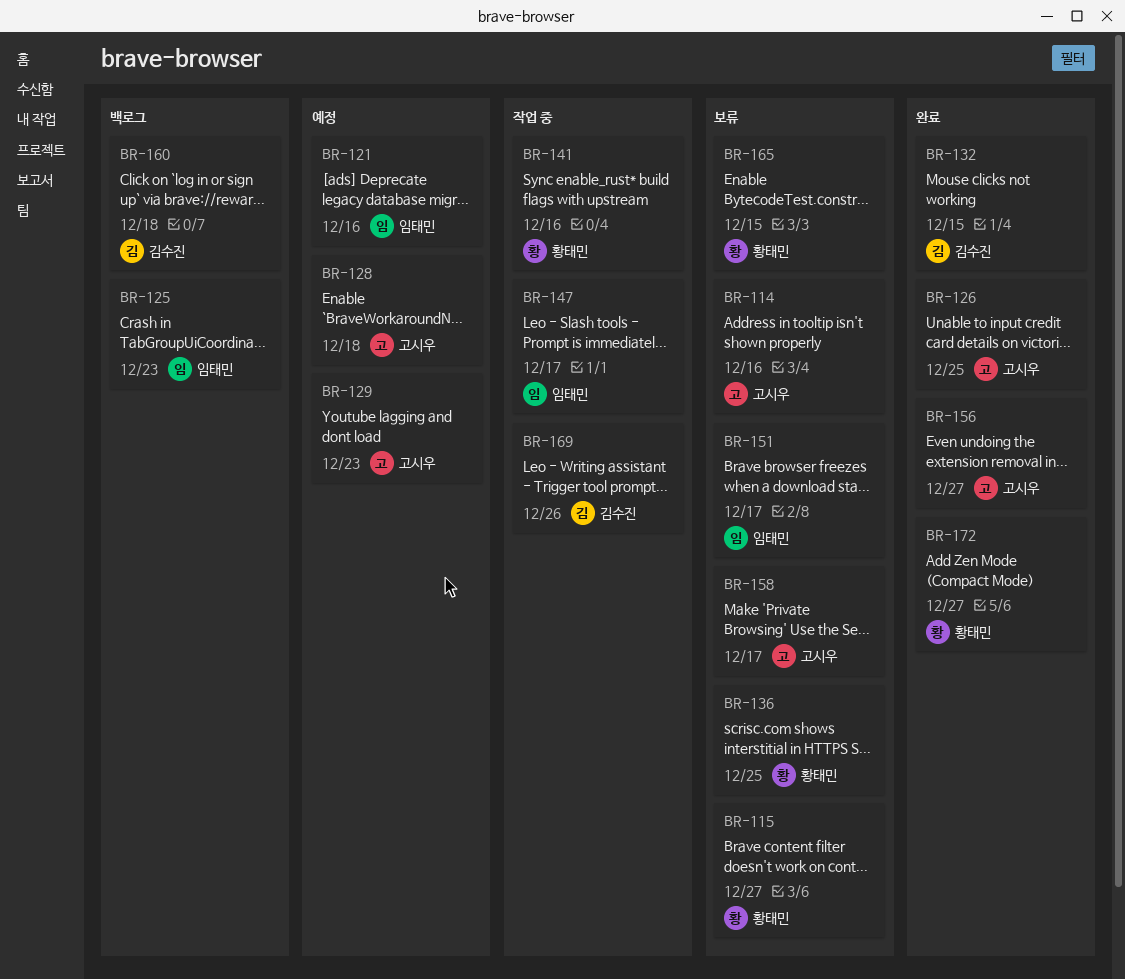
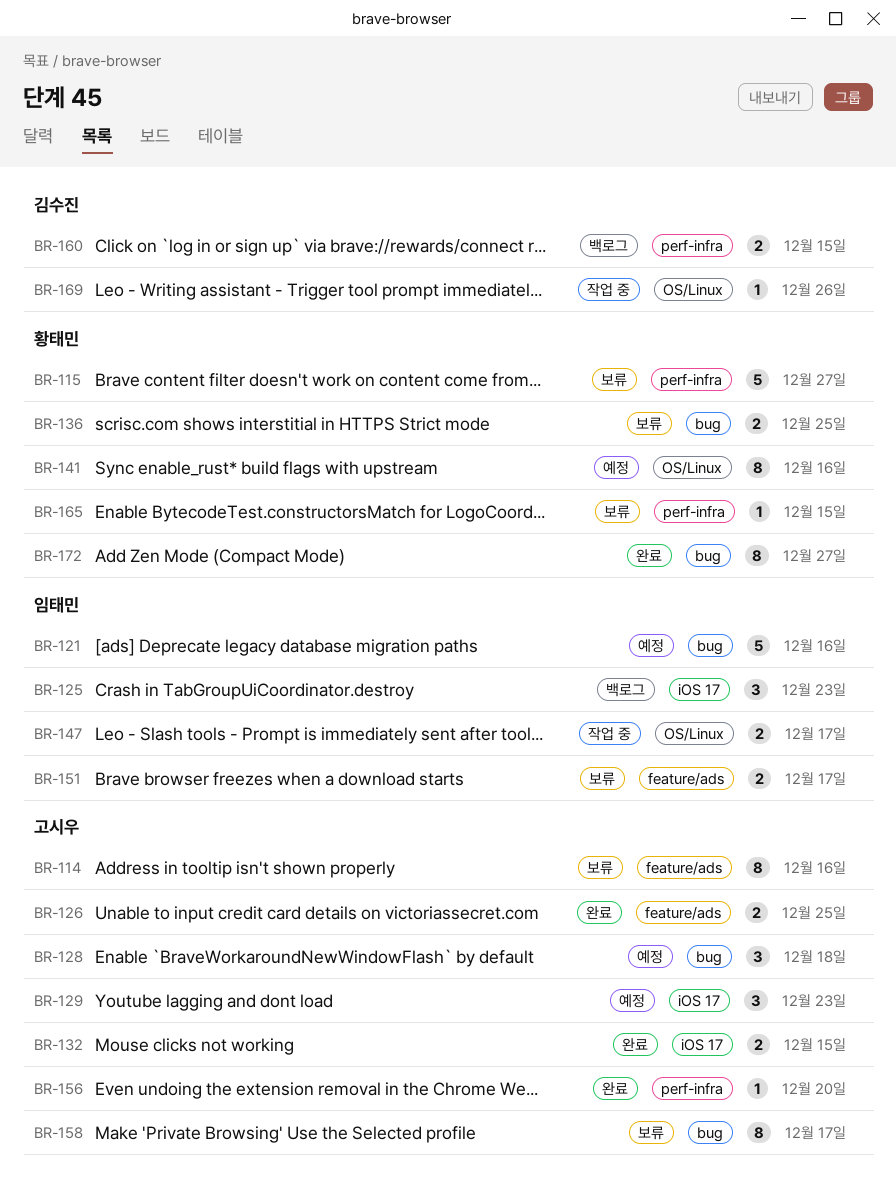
BR-132, owner: 김수진 -> 고시우
BR-141, status: 작업 중 -> 예정
BR-156, due: Dec 27 -> Dec 20
BR-160, due: Dec 18 -> Dec 15

